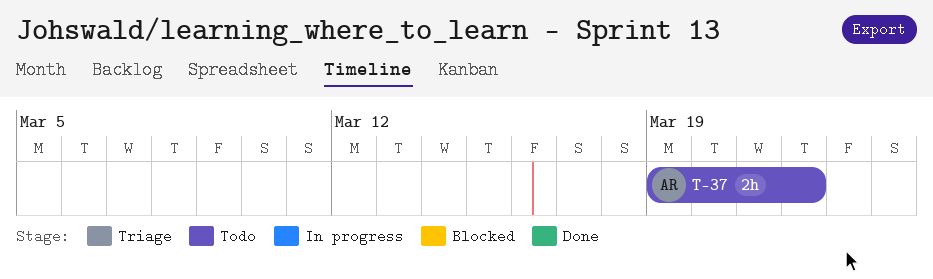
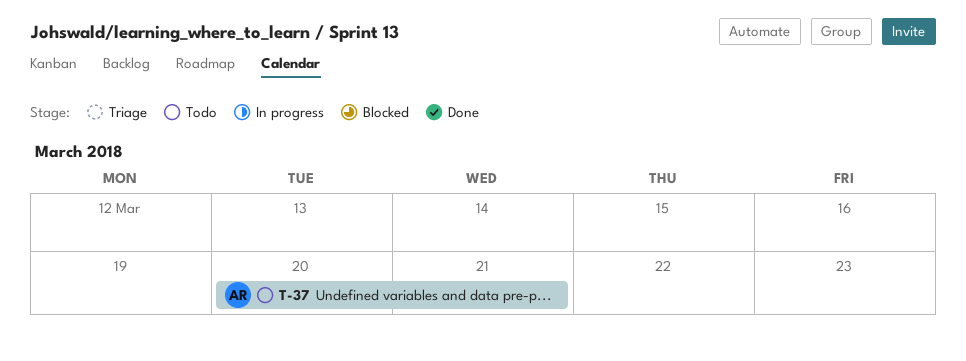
T-37, start: Mar 19 -> Mar 20
T-37, due: Mar 22 -> Mar 21

